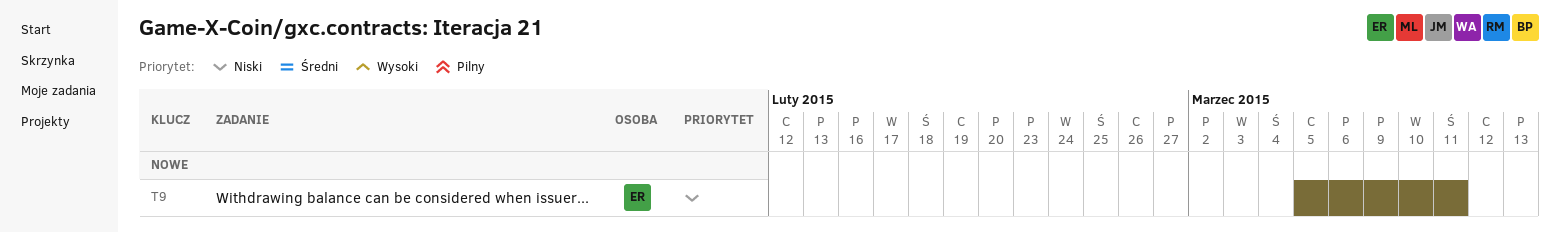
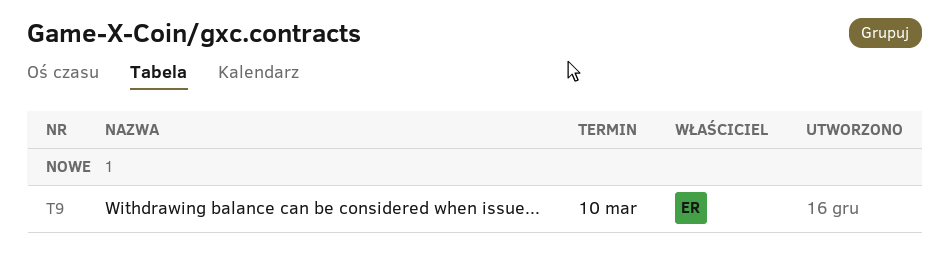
T9, due: Mar 11 -> Mar 10

